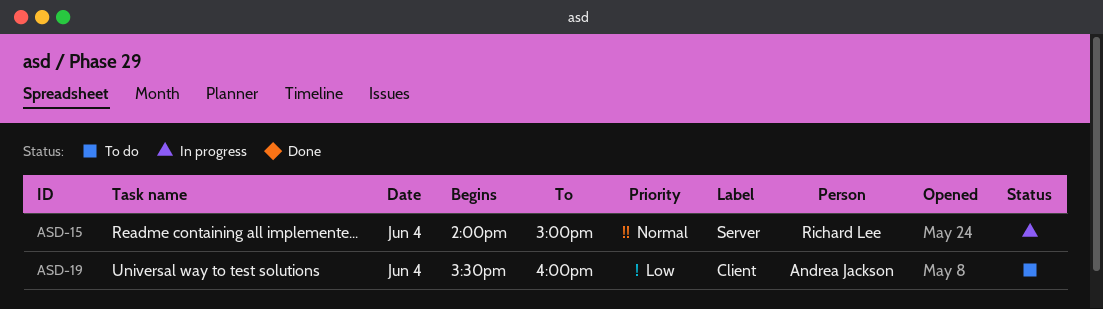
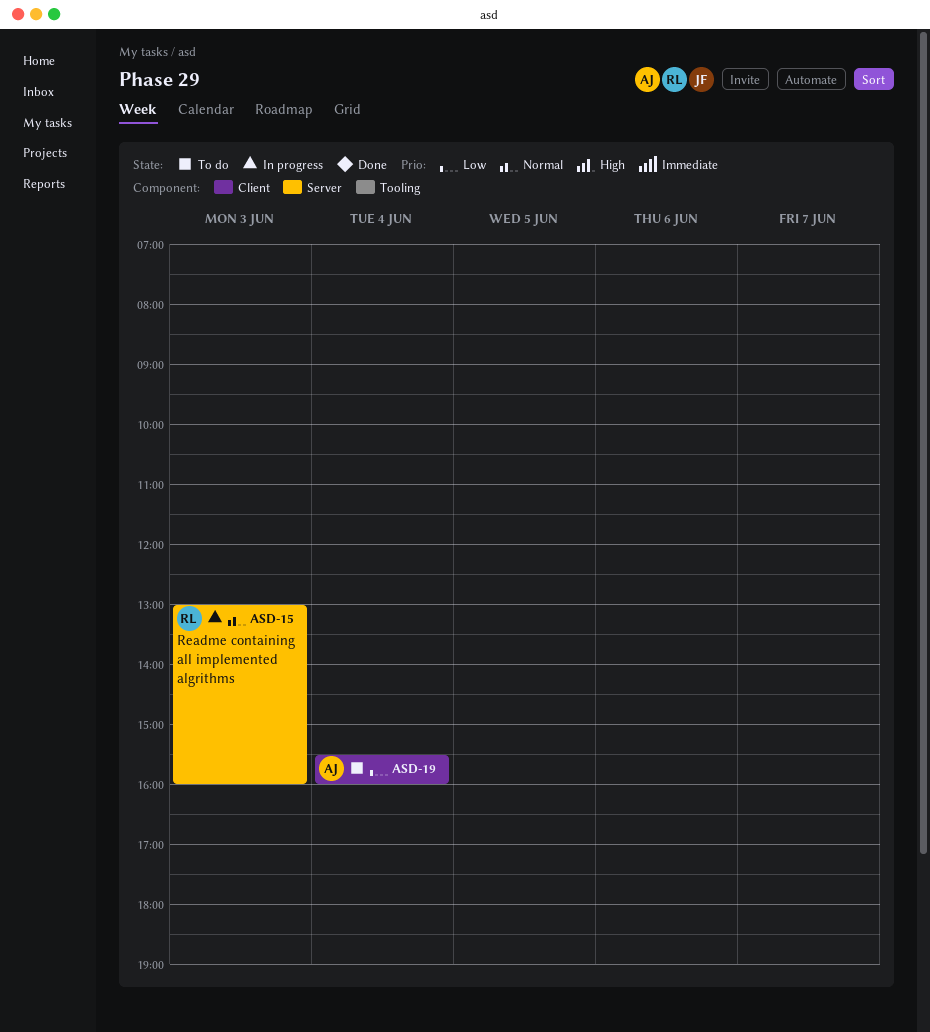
ASD-15, day: Jun 4 -> Jun 3
ASD-15, begins: 14:00 -> 13:00
ASD-15, ends: 15:00 -> 16:00

